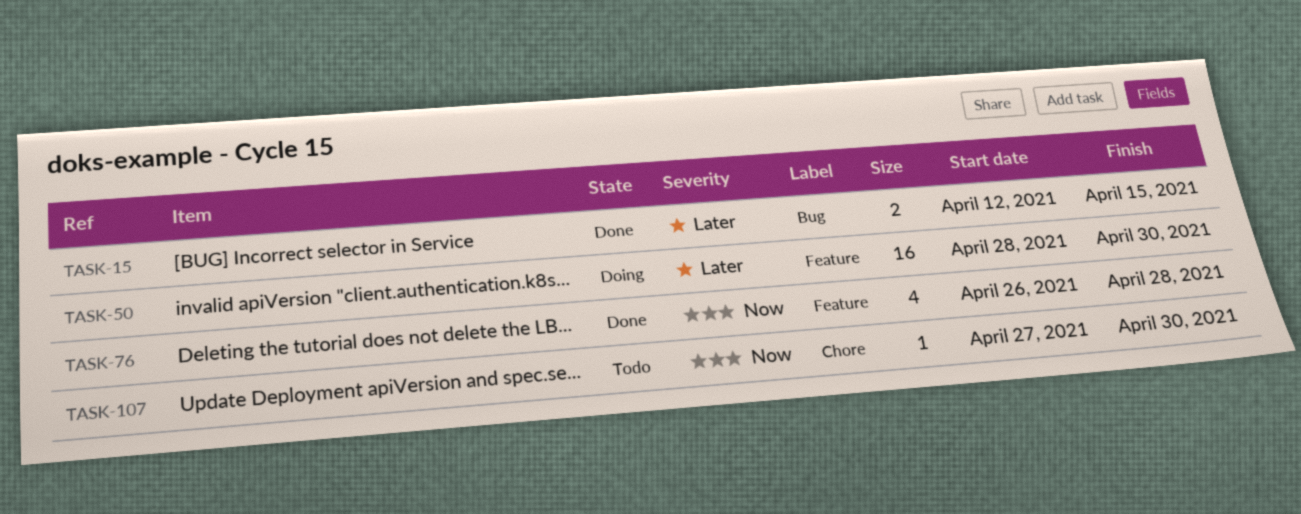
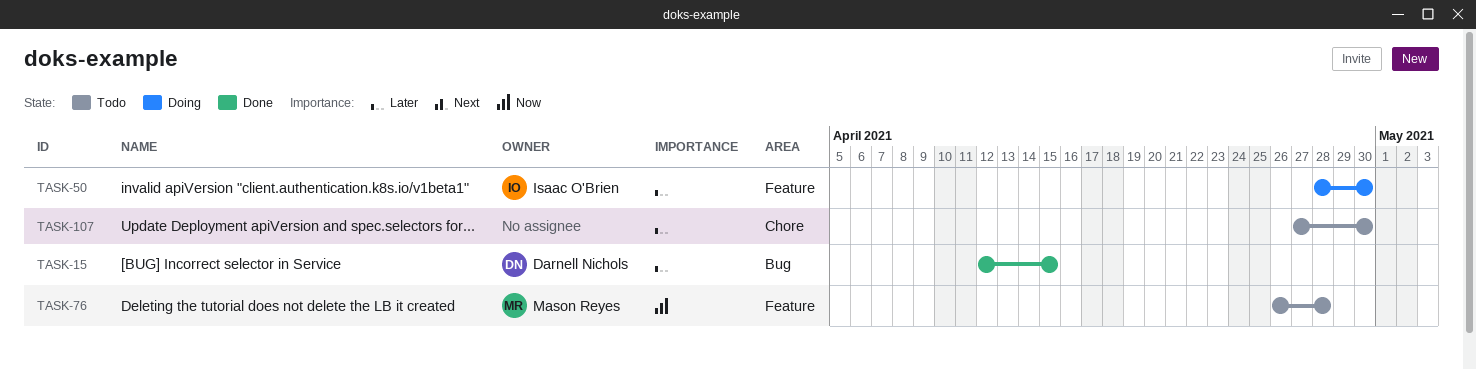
TASK-76, status: Done -> Todo
TASK-107, priority: Now -> Later

